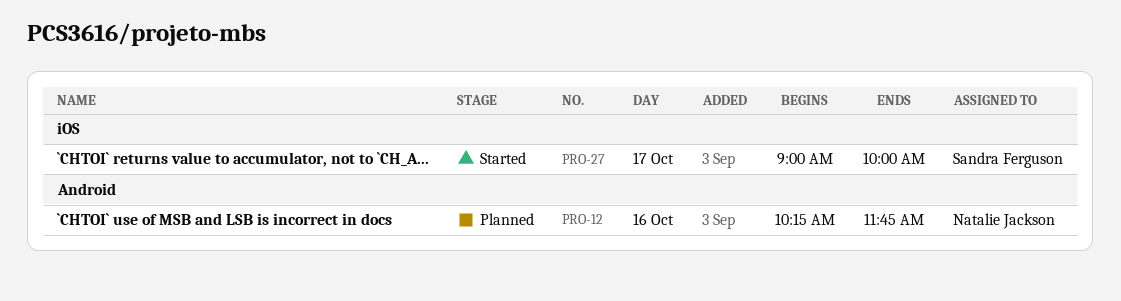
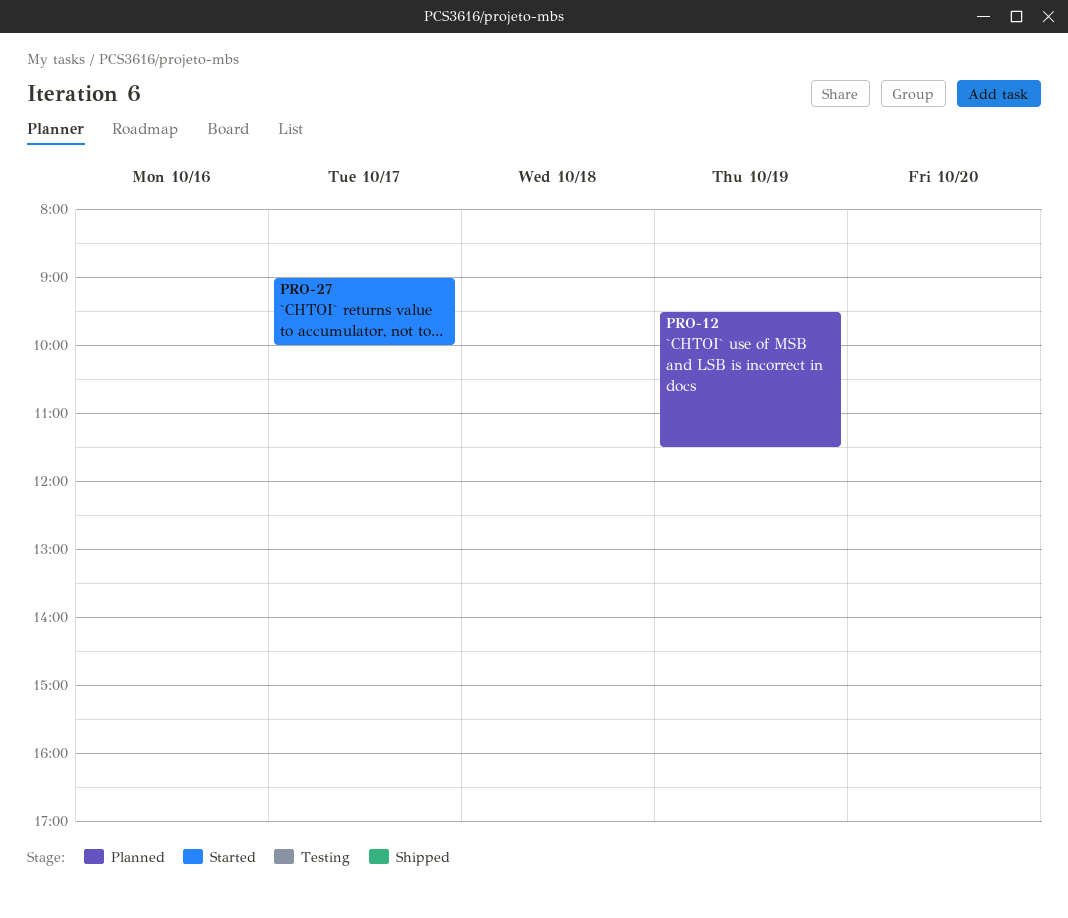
PRO-12, day: Oct 16 -> Oct 19
PRO-12, begins: 10:15 -> 09:30
PRO-12, ends: 11:45 -> 11:30

